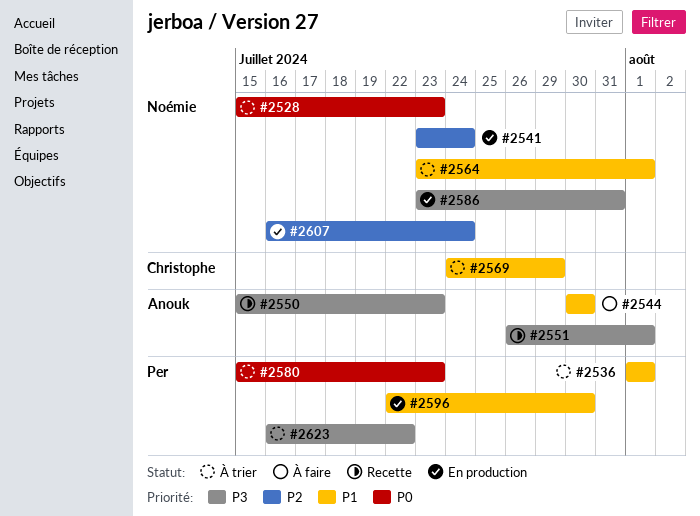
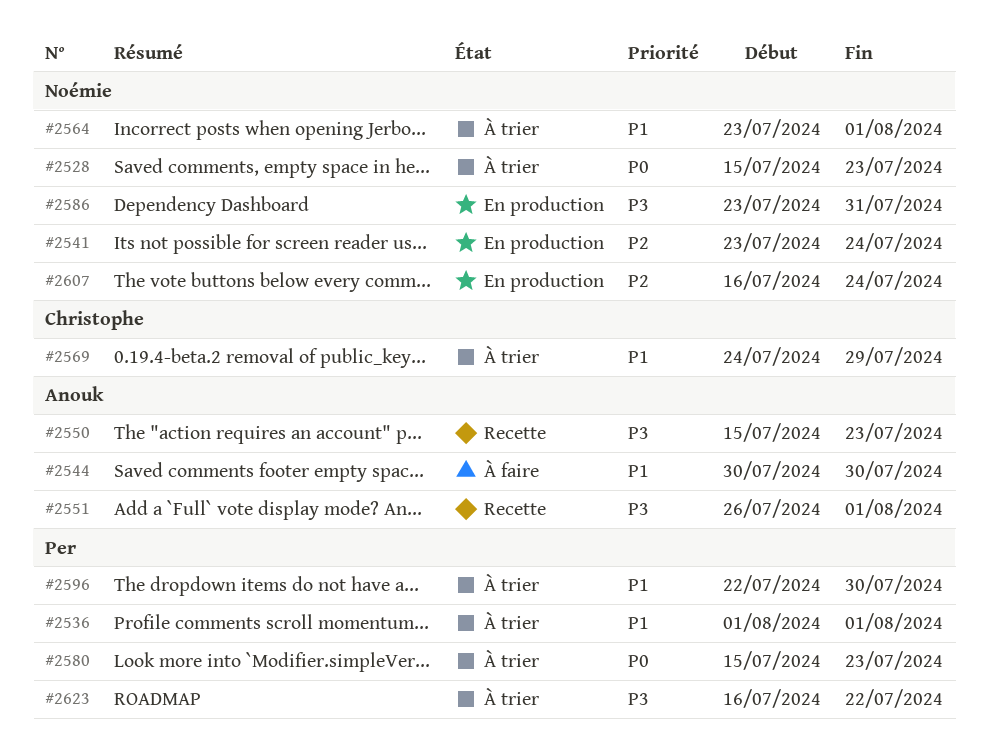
#2596, status: En production -> À trier

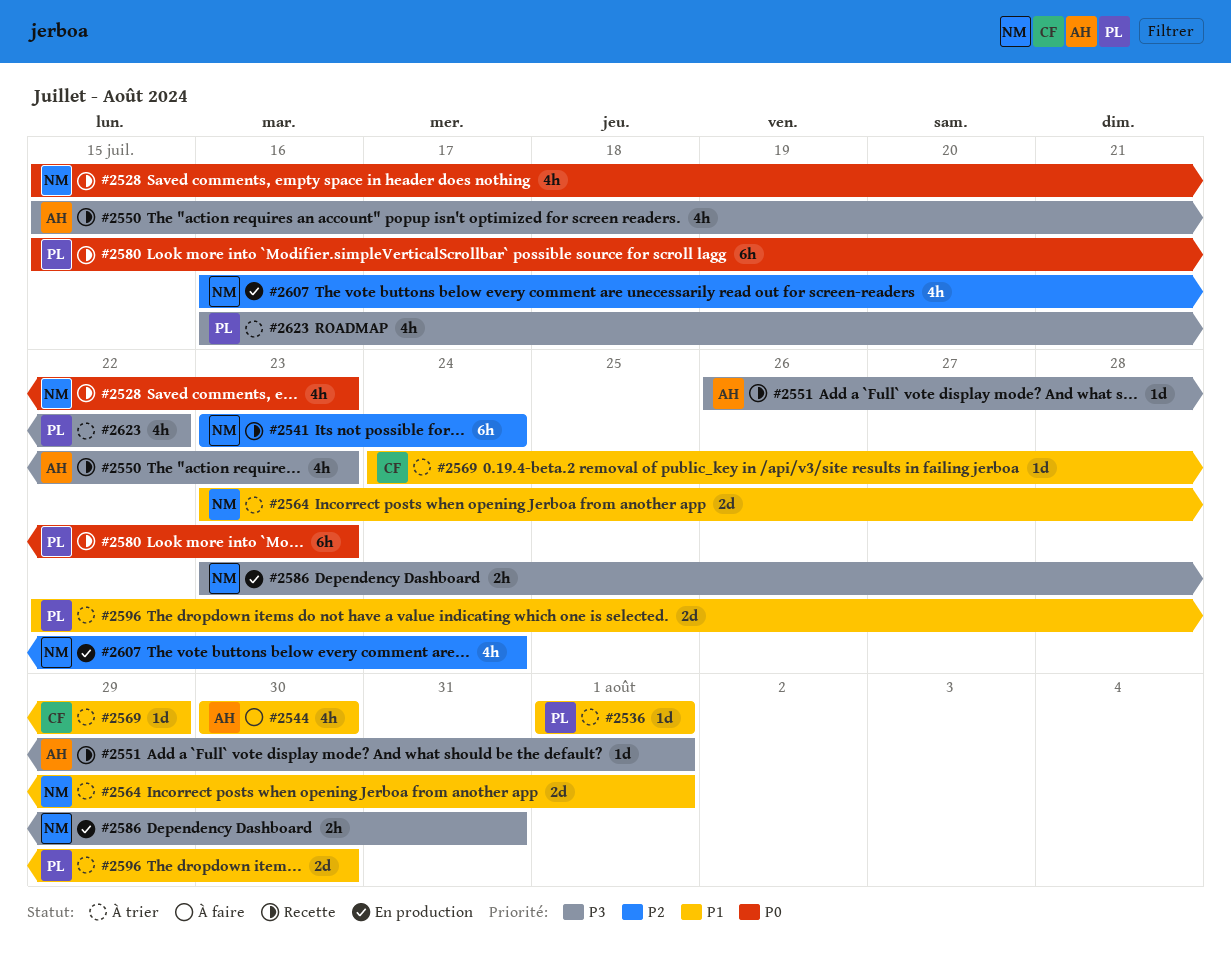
#2528, status: À trier -> Recette
#2541, status: En production -> Recette
#2580, status: À trier -> Recette

